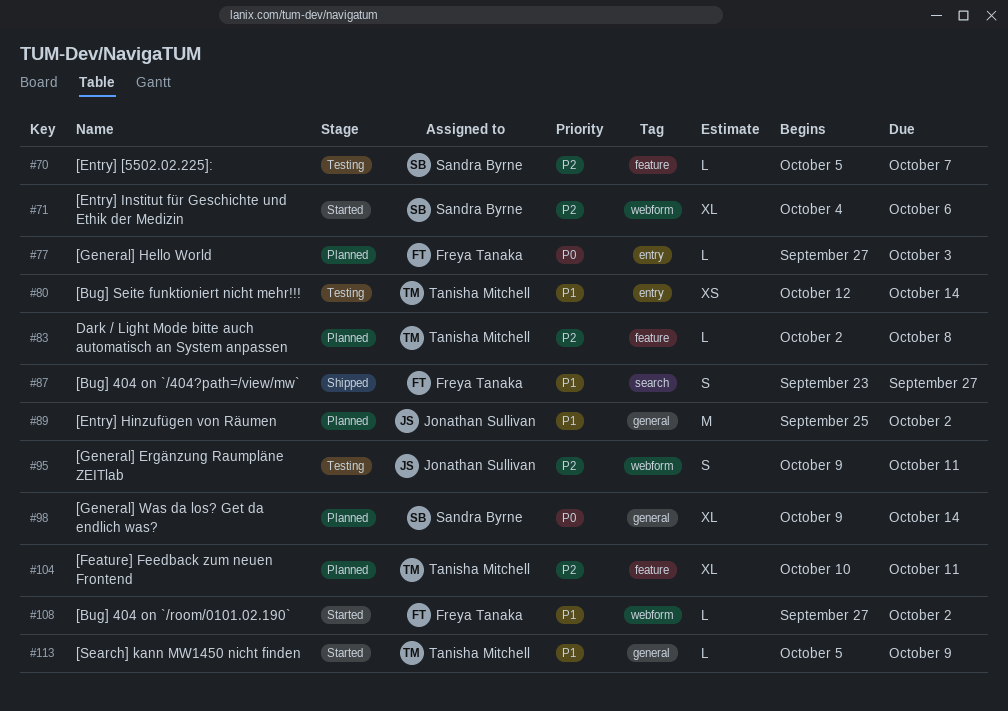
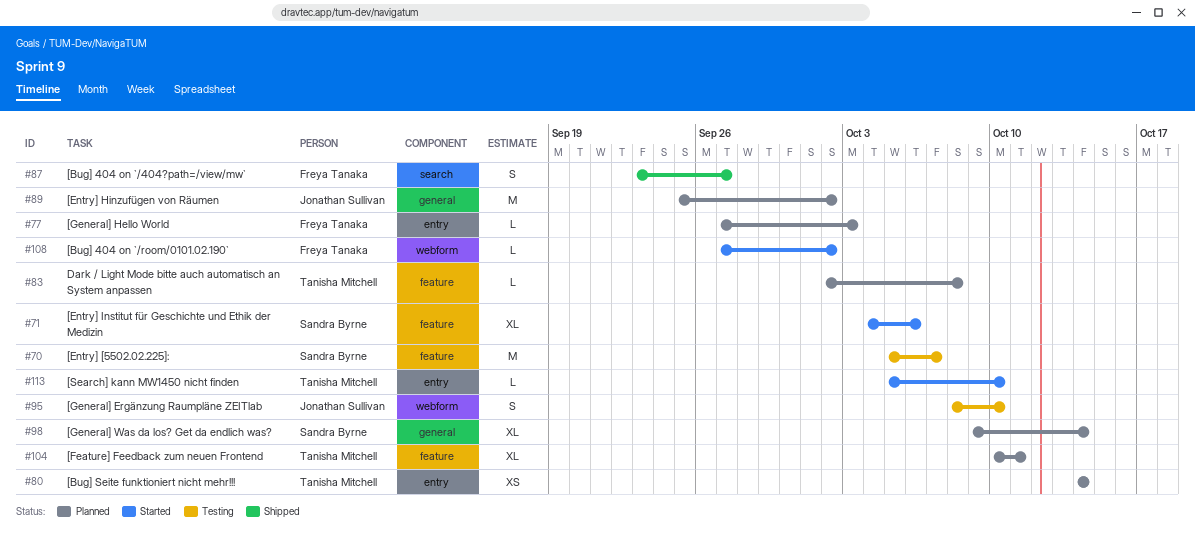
#70, estimate: L -> M
#71, label: webform -> feature
#80, status: Testing -> Planned
#80, start: Oct 12 -> Oct 14
#95, start: Oct 9 -> Oct 8
#95, due: Oct 11 -> Oct 10
#113, label: general -> entry
#113, due: Oct 9 -> Oct 10

